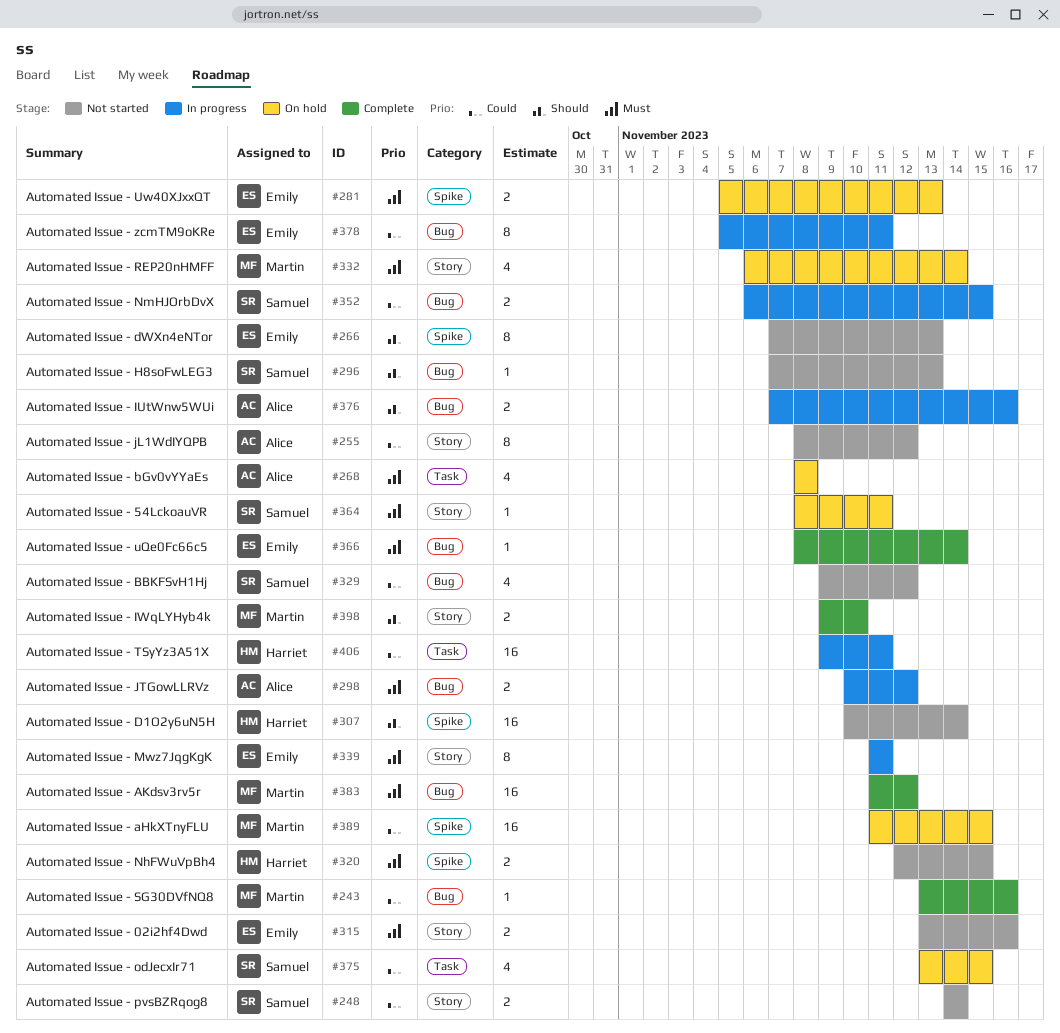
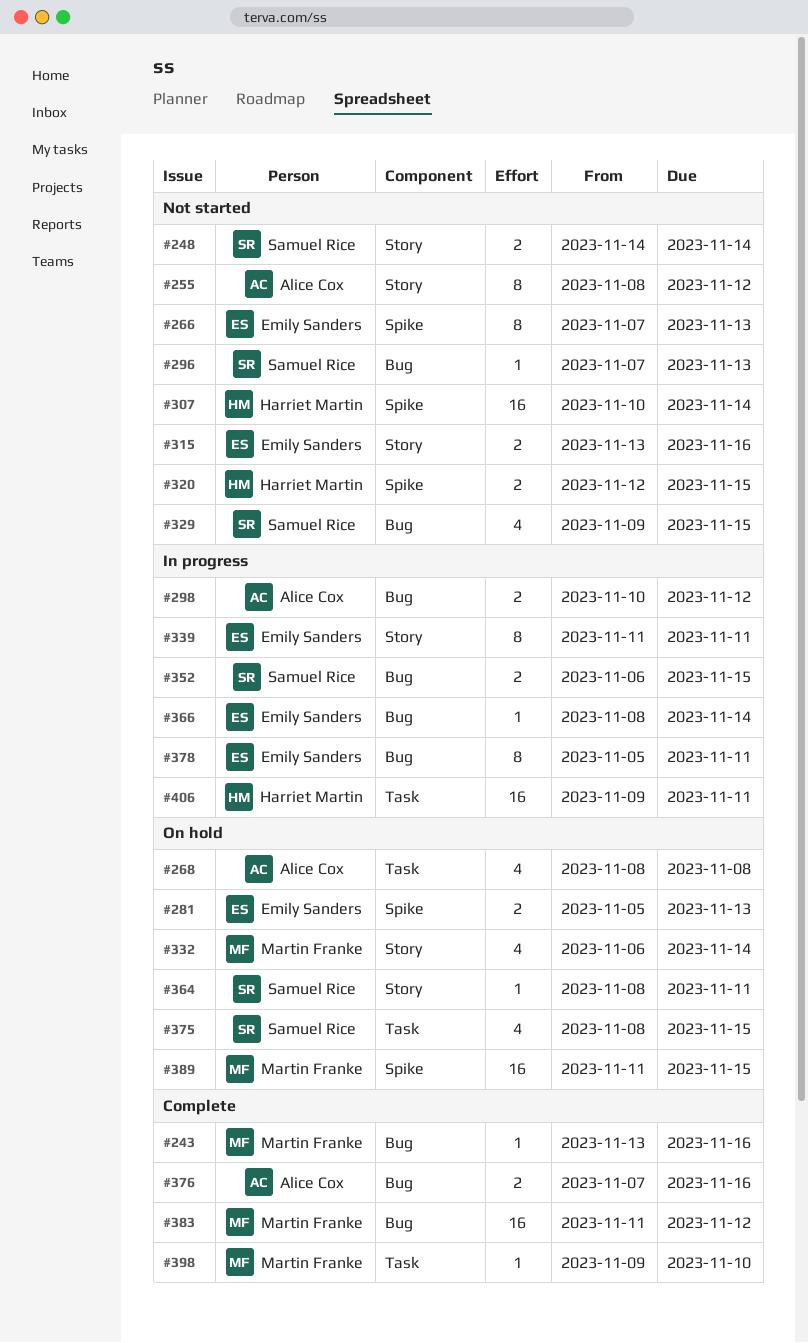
#329, due: Nov 12 -> Nov 15
#366, status: Complete -> In progress
#375, start: Nov 13 -> Nov 8
#376, status: In progress -> Complete
#398, label: Story -> Task
#398, estimate: 2 -> 1

